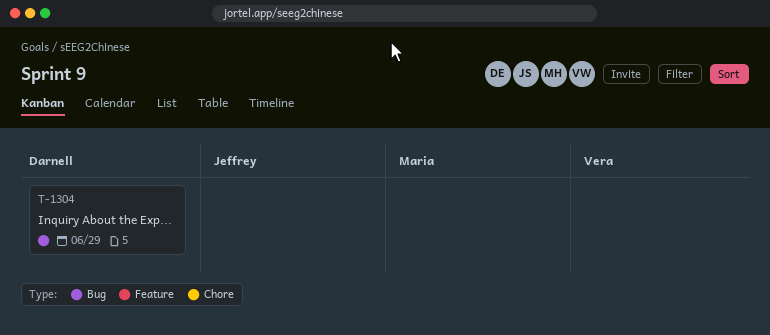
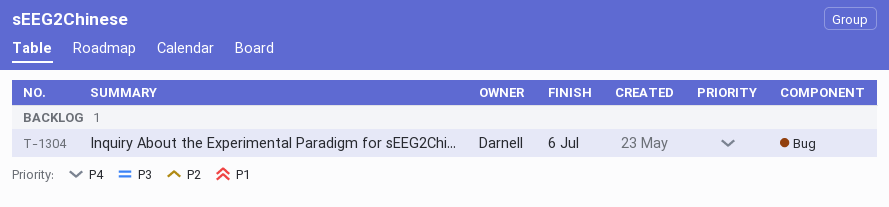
T-1304, due: Jun 29 -> Jul 6

